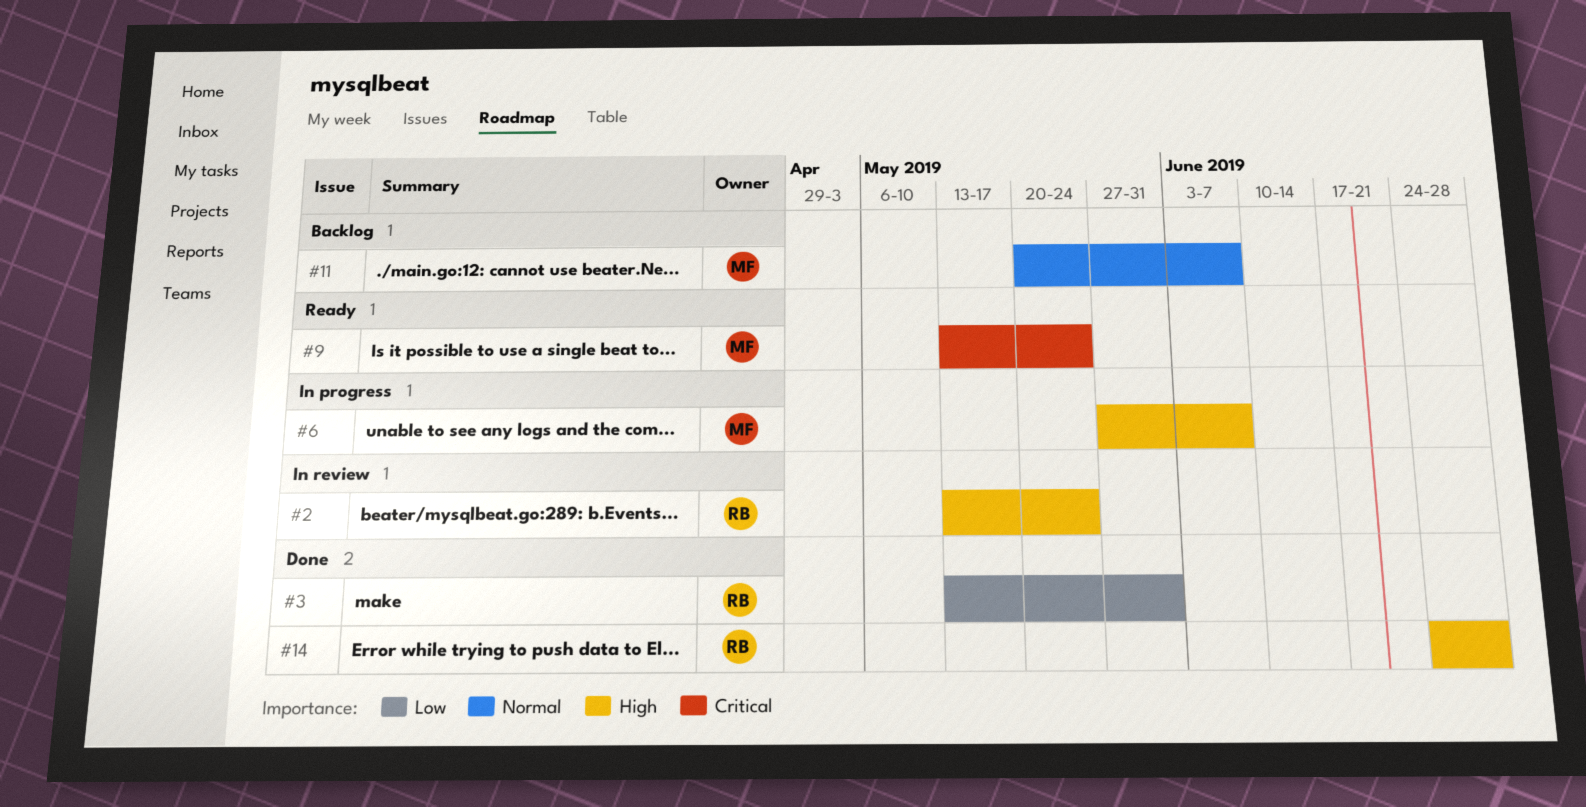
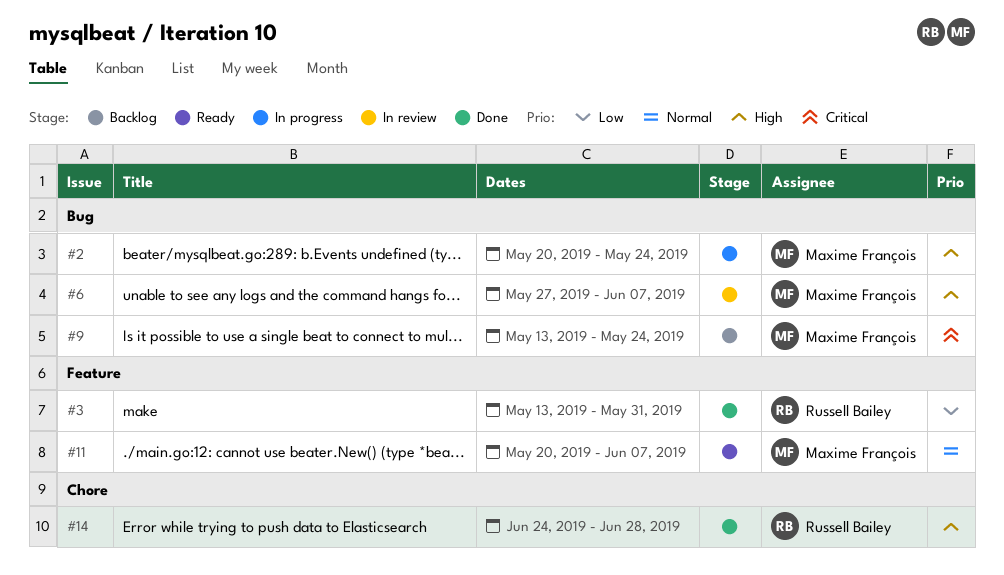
#2, status: In review -> In progress
#2, owner: Russell Bailey -> Maxime François
#2, start: May 13 -> May 20
#6, status: In progress -> In review
#9, status: Ready -> Backlog
#11, status: Backlog -> Ready

